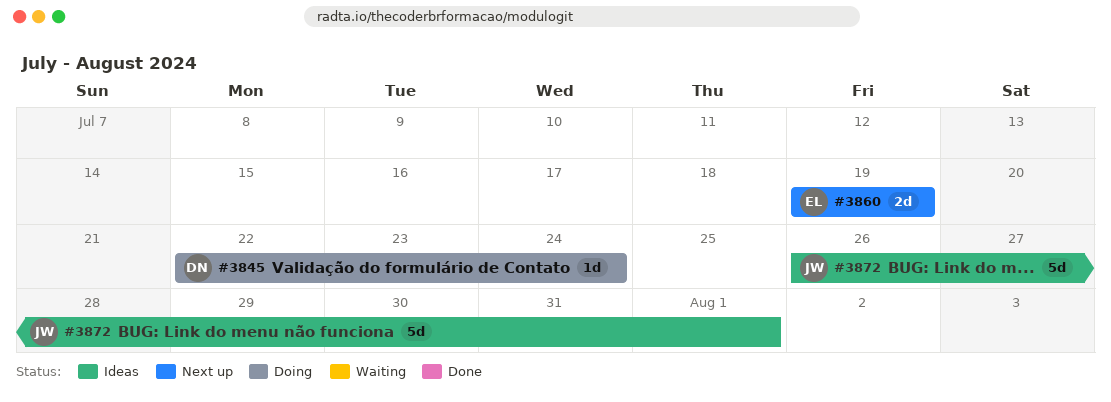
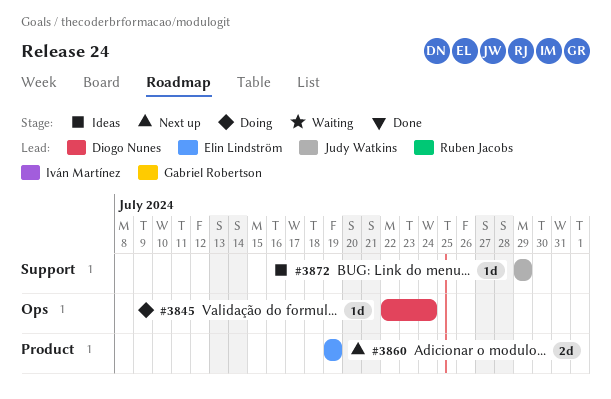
#3872, estimate: 5d -> 1d
#3872, start: Jul 26 -> Jul 29
#3872, due: Aug 1 -> Jul 29

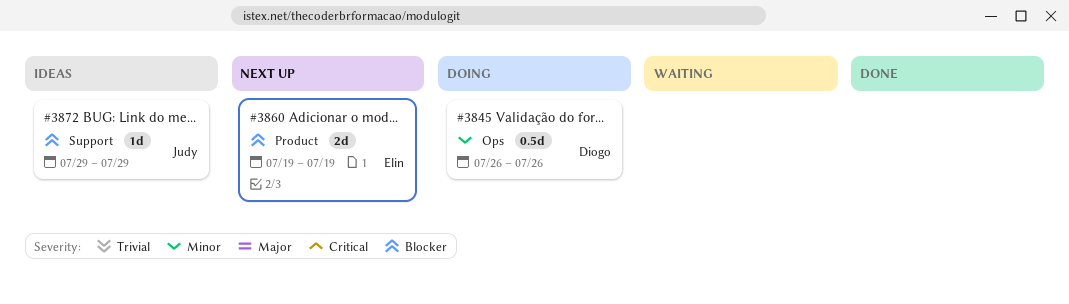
#3845, estimate: 1d -> 0.5d
#3845, start: Jul 22 -> Jul 26
#3845, due: Jul 24 -> Jul 26

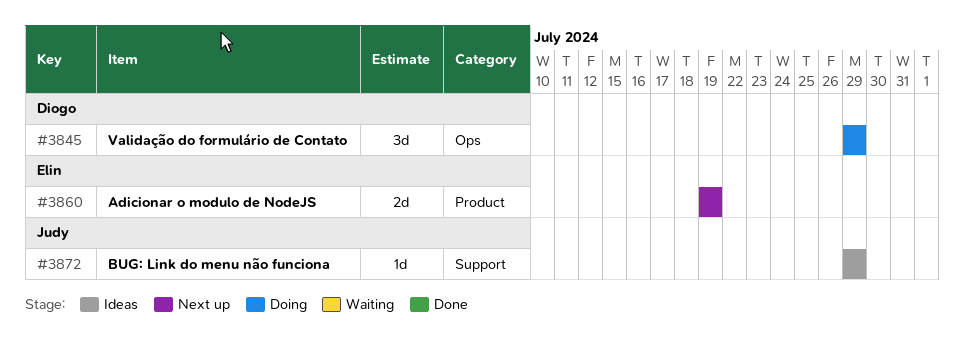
#3845, estimate: 0.5d -> 3d
#3845, start: Jul 26 -> Jul 29
#3845, due: Jul 26 -> Jul 29

